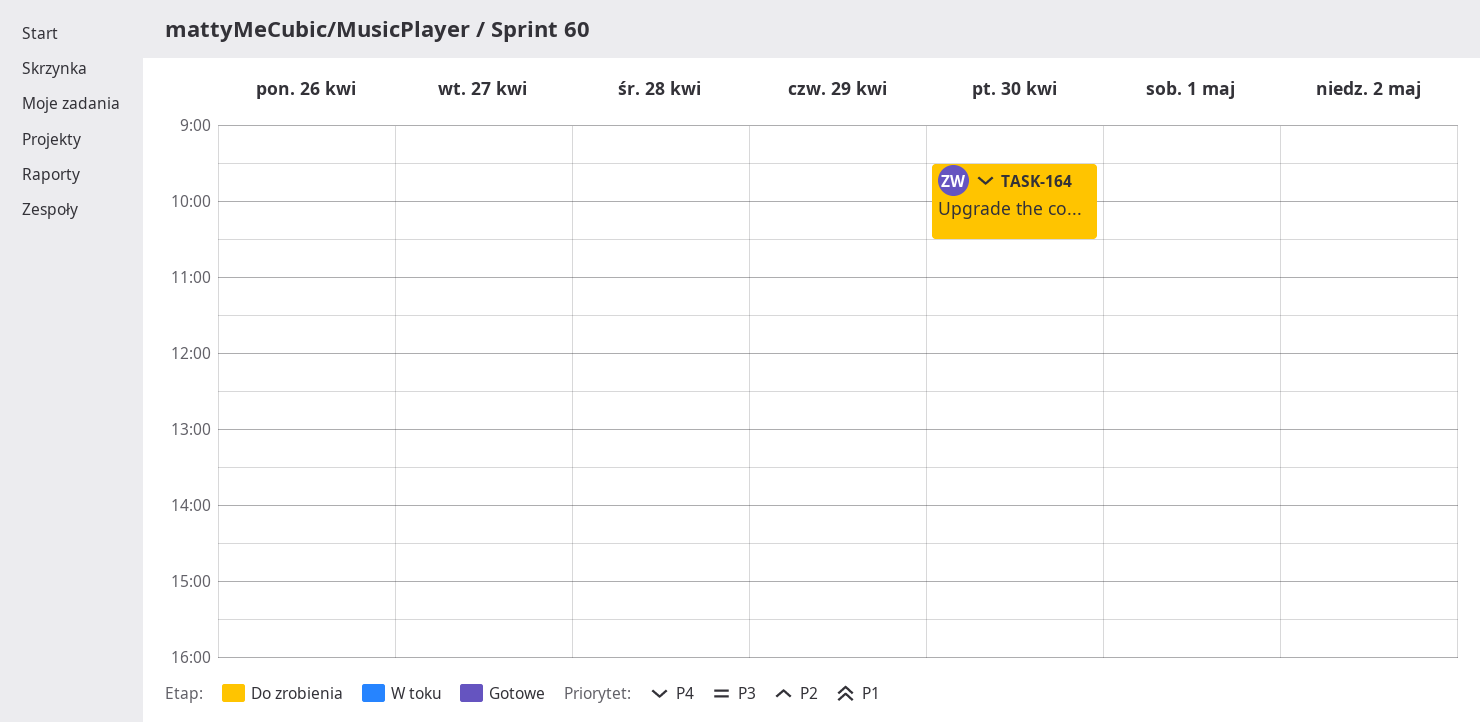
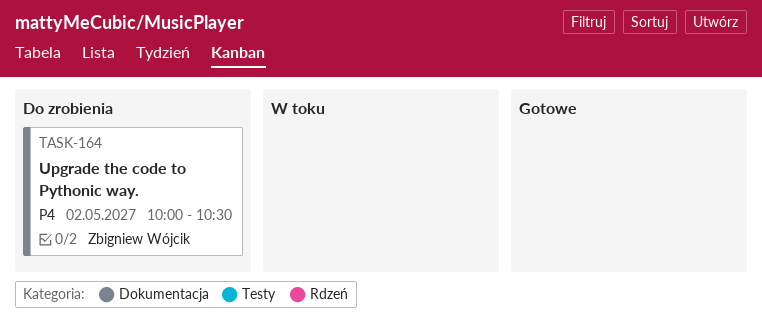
TASK-164, day: Apr 30 -> May 2
TASK-164, begins: 09:30 -> 10:00

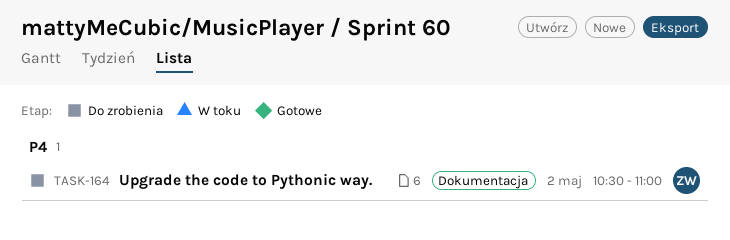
TASK-164, begins: 10:00 -> 10:30
TASK-164, ends: 10:30 -> 11:00

